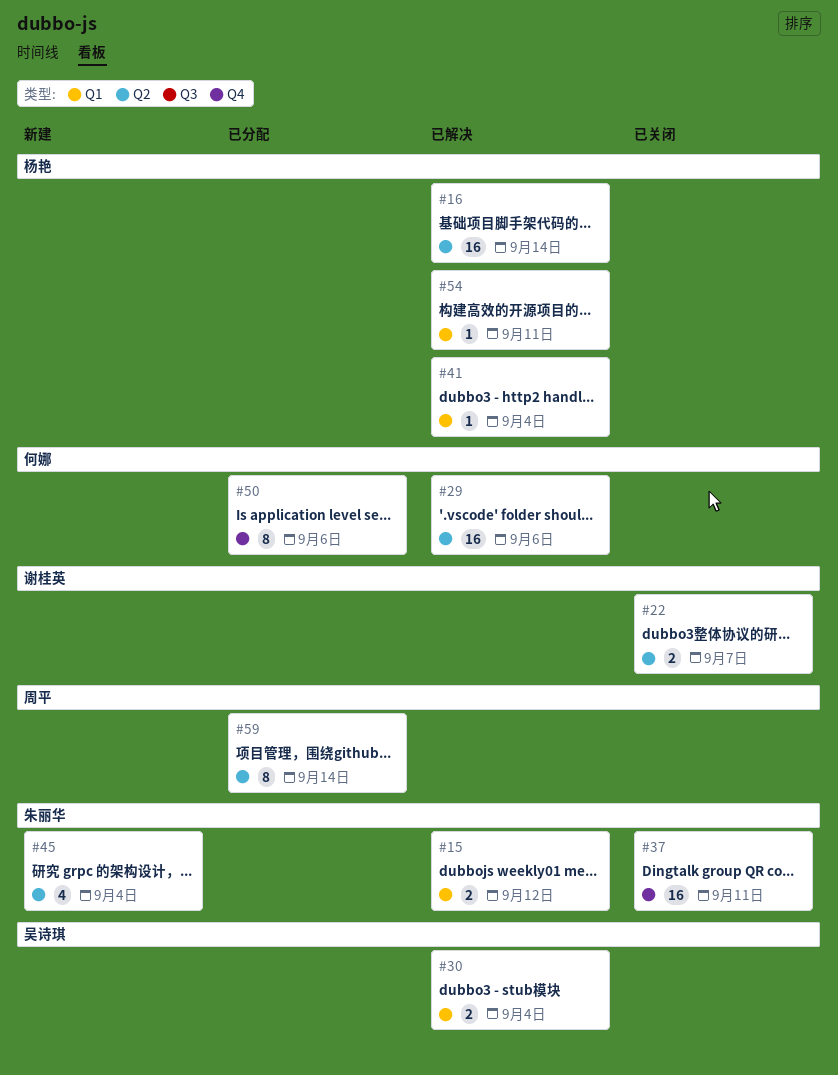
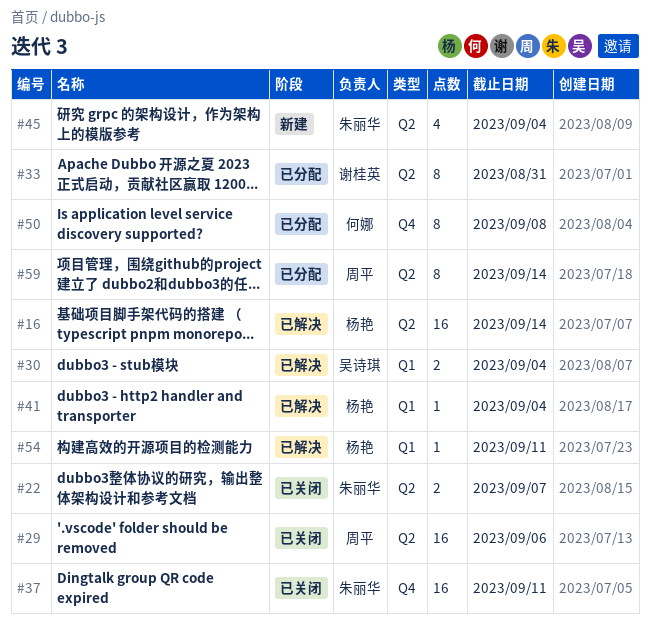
#15: present -> none
#22, owner: 谢桂英 -> 朱丽华
#29, status: 已解决 -> 已关闭
#29, owner: 何娜 -> 周平
#33: none -> present
#50, due: Sep 6 -> Sep 8

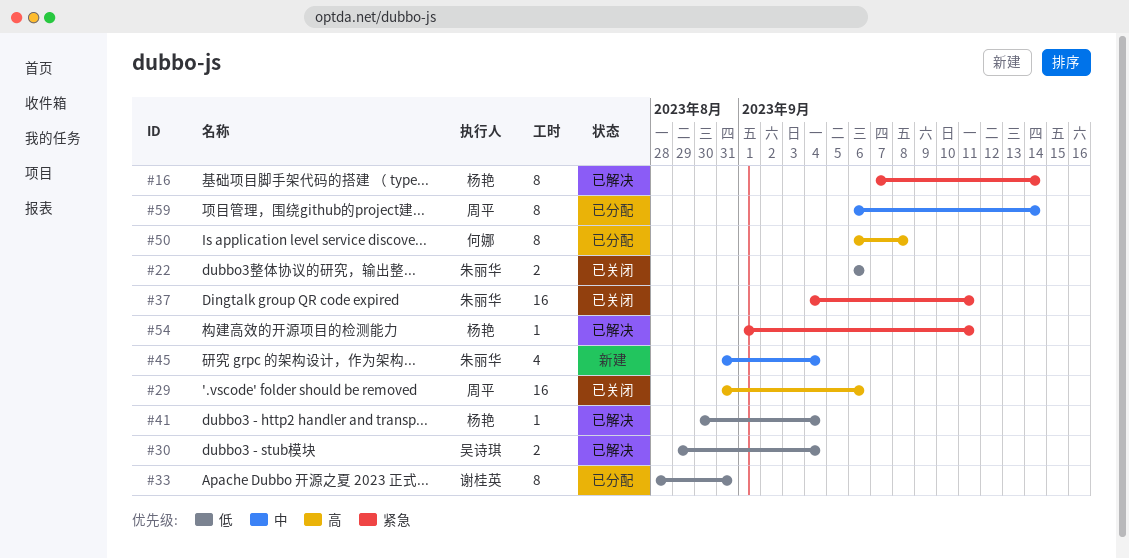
#16, estimate: 16 -> 8
#22, due: Sep 7 -> Sep 6

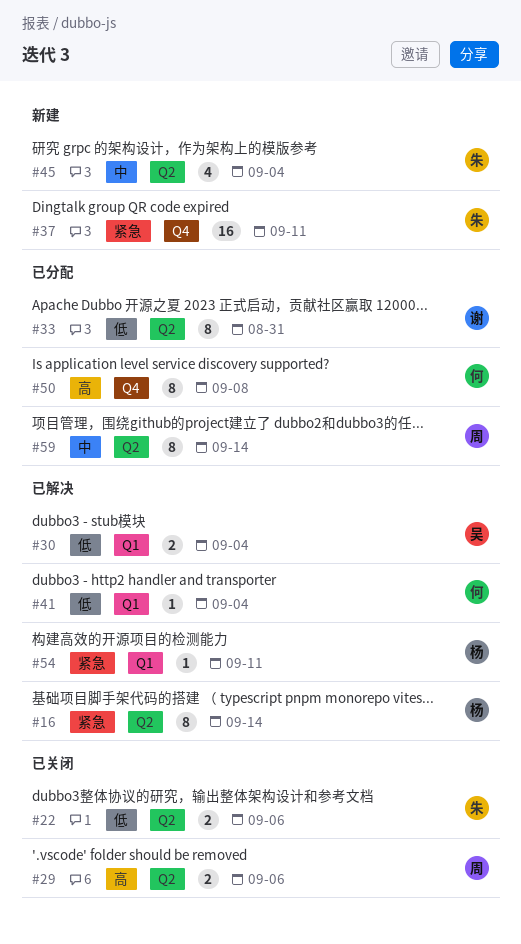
#29, estimate: 16 -> 2
#37, status: 已关闭 -> 新建
#41, owner: 杨艳 -> 何娜

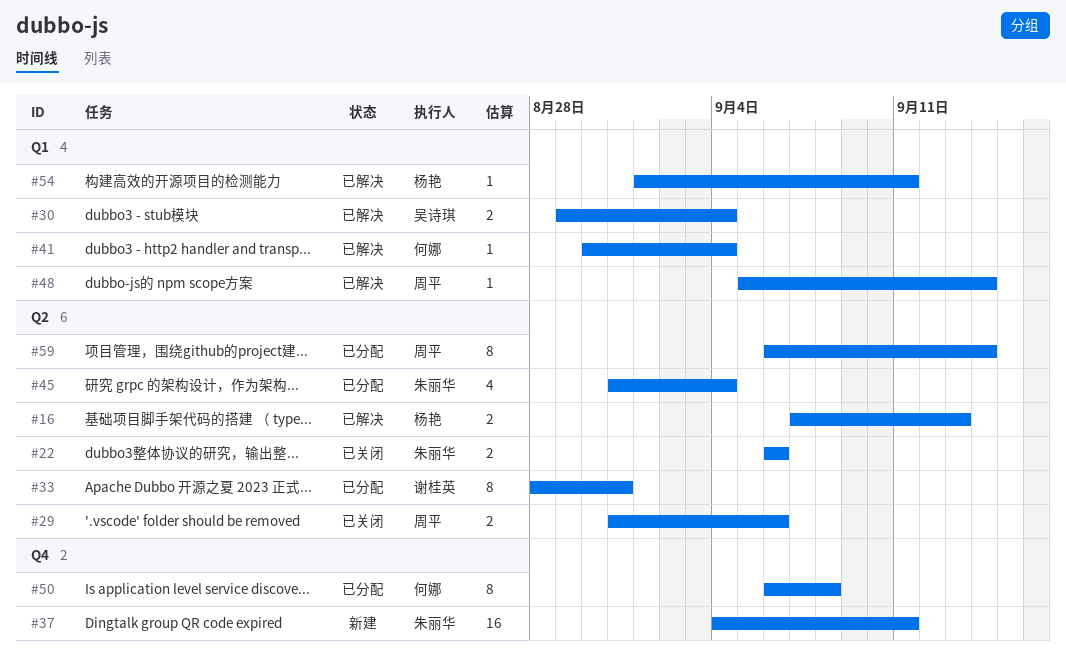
#16, estimate: 8 -> 2
#16, due: Sep 14 -> Sep 13
#45, status: 新建 -> 已分配
#48: none -> present

